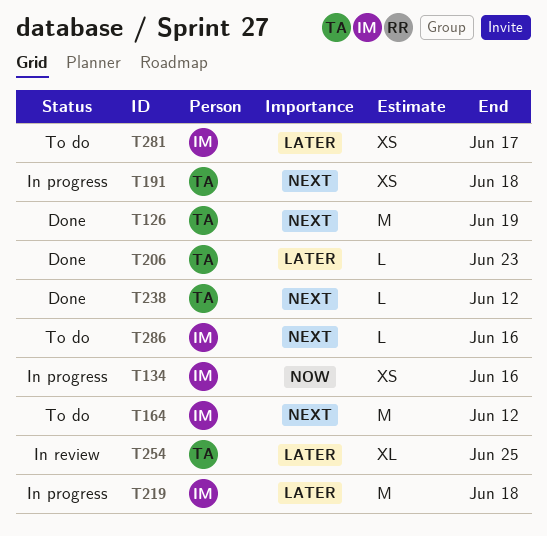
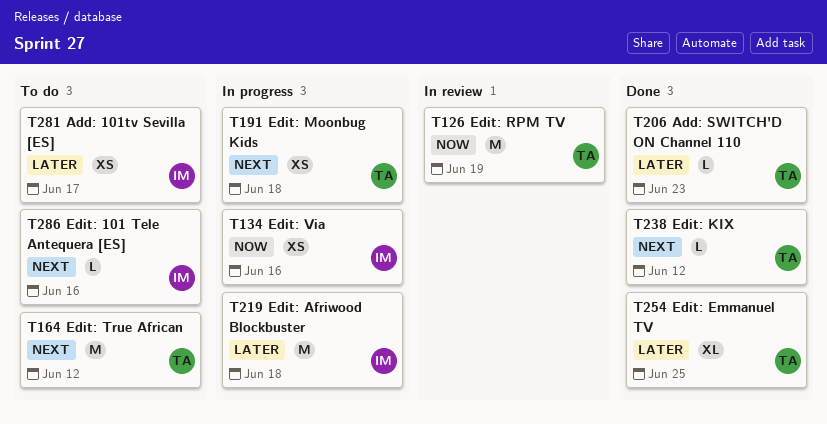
T126, status: Done -> In review
T126, priority: Next -> Now
T164, owner: IM -> TA
T254, status: In review -> Done

